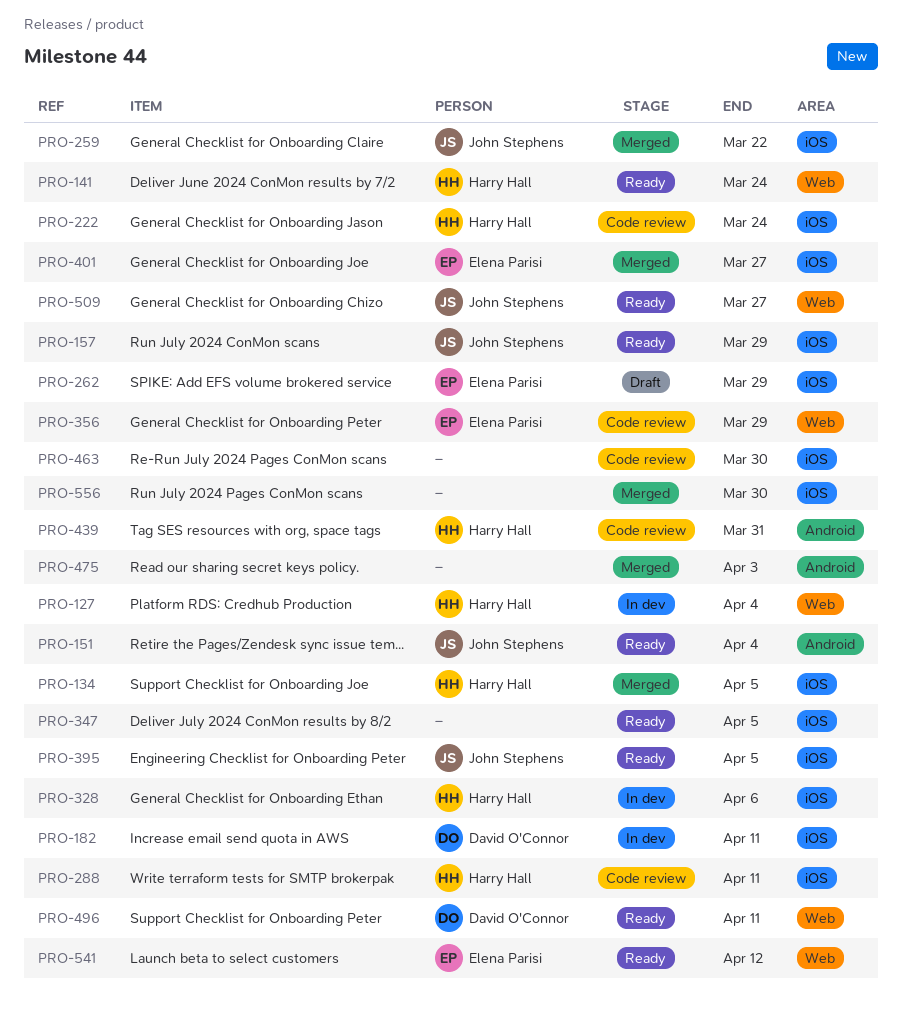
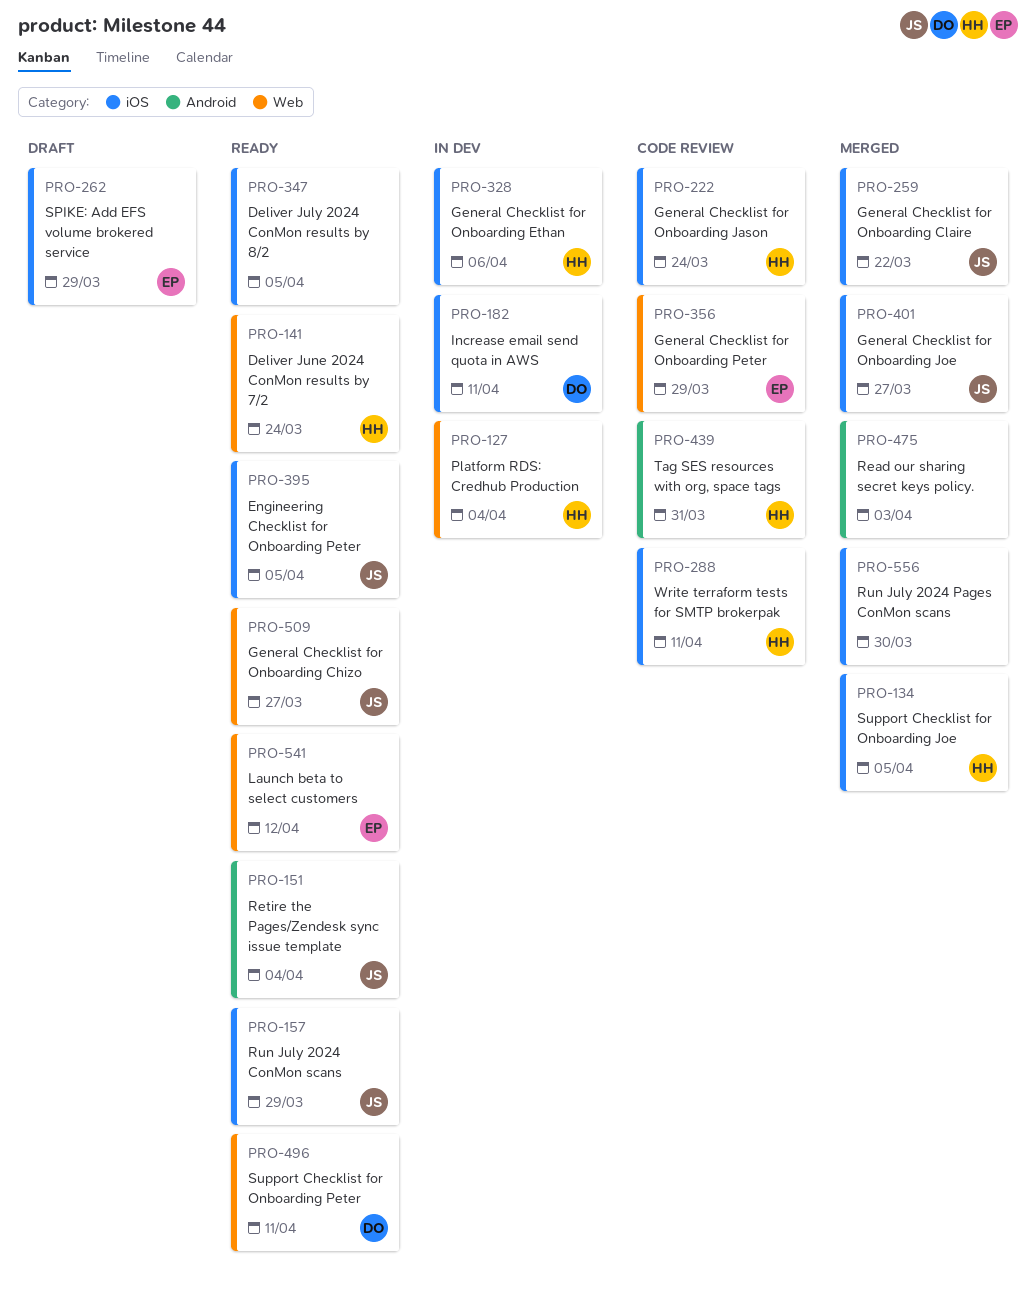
PRO-401, owner: Elena Parisi -> John Stephens
PRO-463: present -> none

